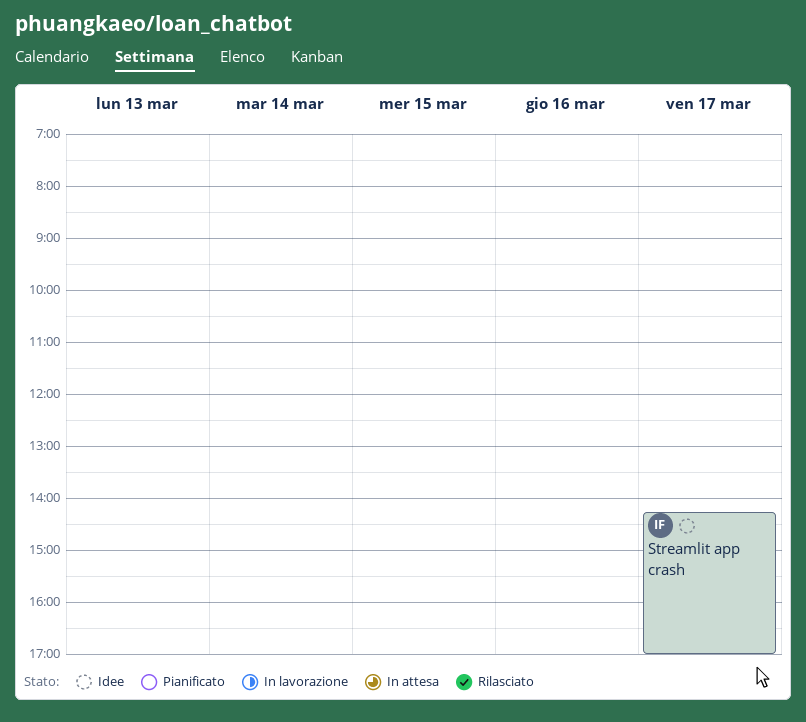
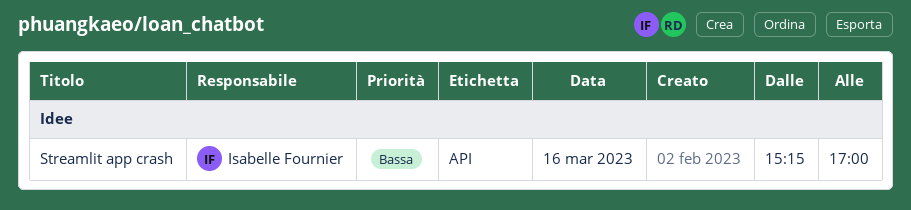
Streamlit app crash, day: Mar 17 -> Mar 16
Streamlit app crash, begins: 14:15 -> 15:15

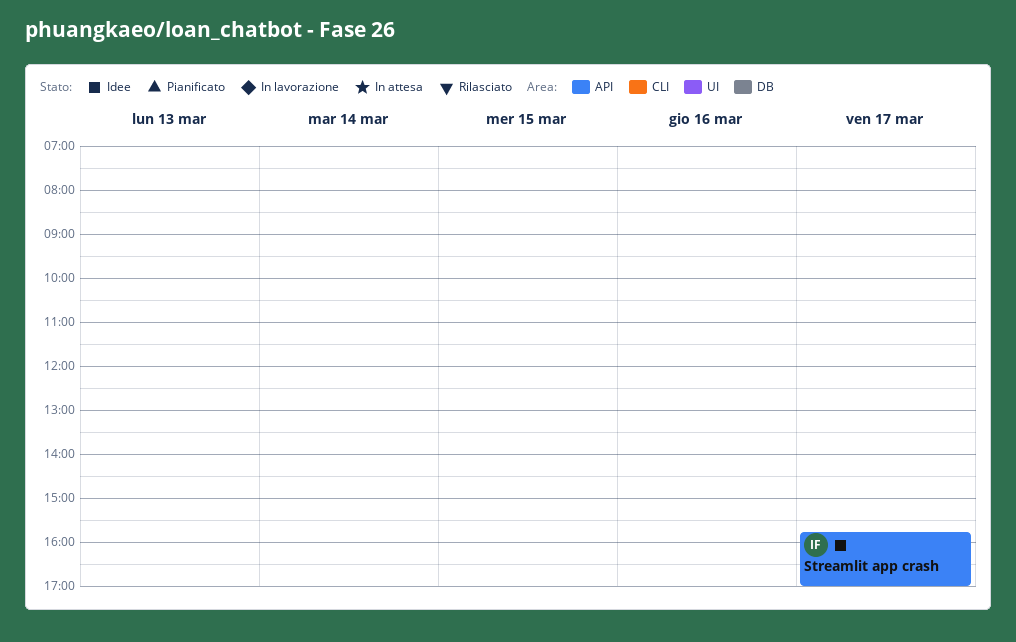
Streamlit app crash, day: Mar 16 -> Mar 17
Streamlit app crash, begins: 15:15 -> 15:45

